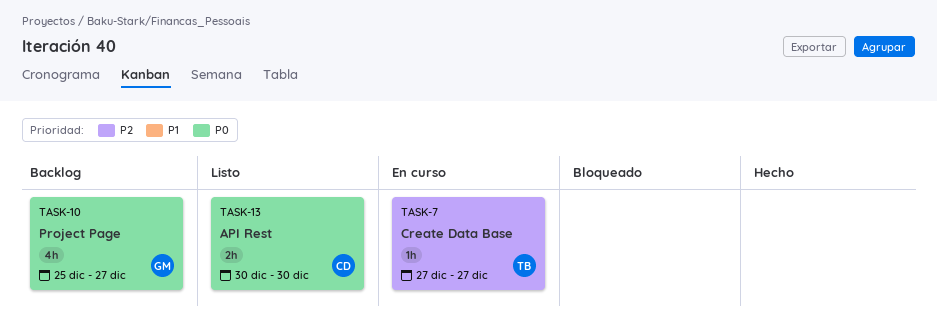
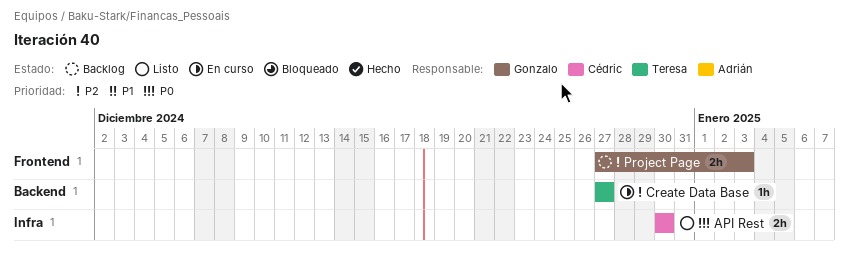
Project Page, priority: P0 -> P2
Project Page, estimate: 4h -> 2h
Project Page, start: Dec 25 -> Dec 27
Project Page, due: Dec 27 -> Jan 3

